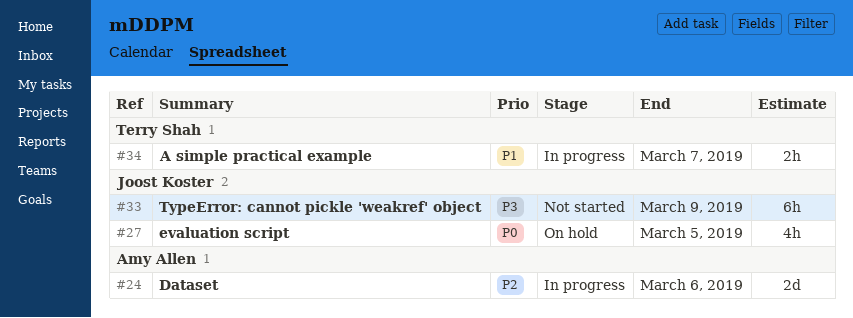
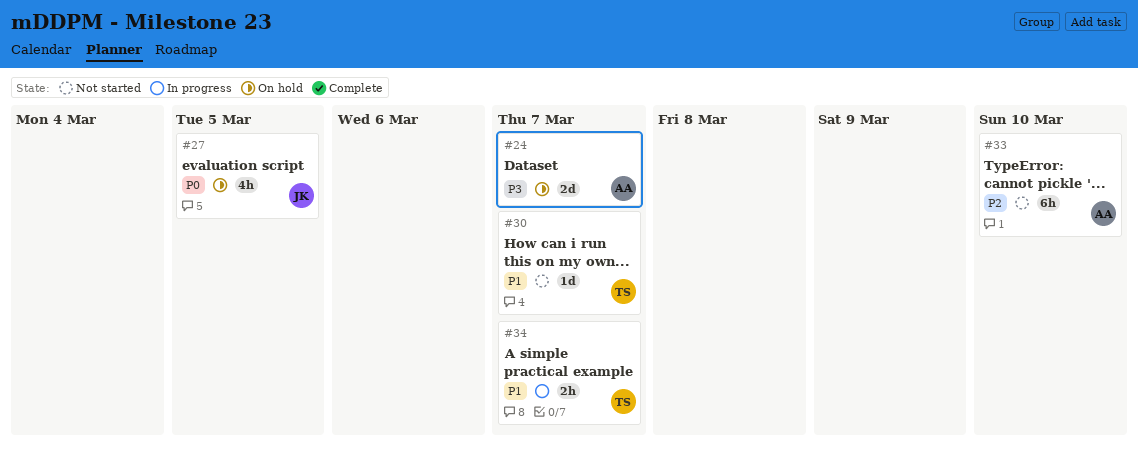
#24, status: In progress -> On hold
#24, priority: P2 -> P3
#24, due: Mar 6 -> Mar 7
#30: none -> present
#33, owner: Joost Koster -> Amy Allen
#33, priority: P3 -> P2
#33, due: Mar 9 -> Mar 10

